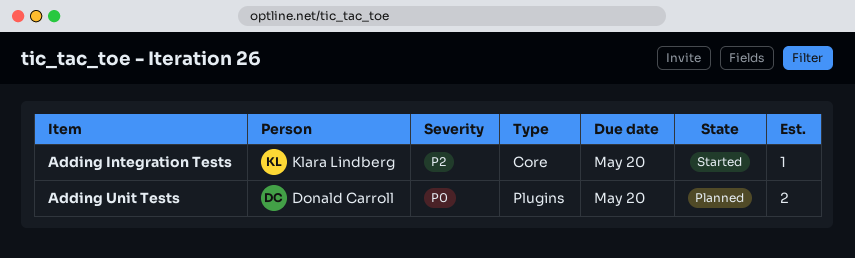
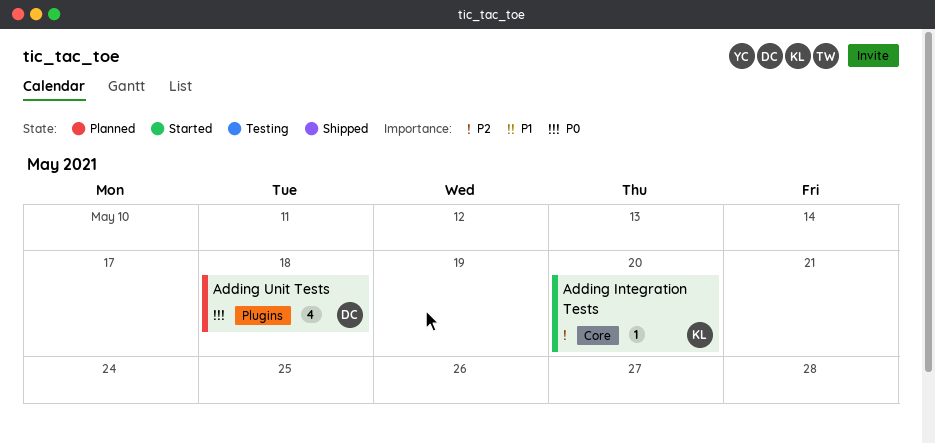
Adding Unit Tests, estimate: 2 -> 4
Adding Unit Tests, due: May 20 -> May 18

